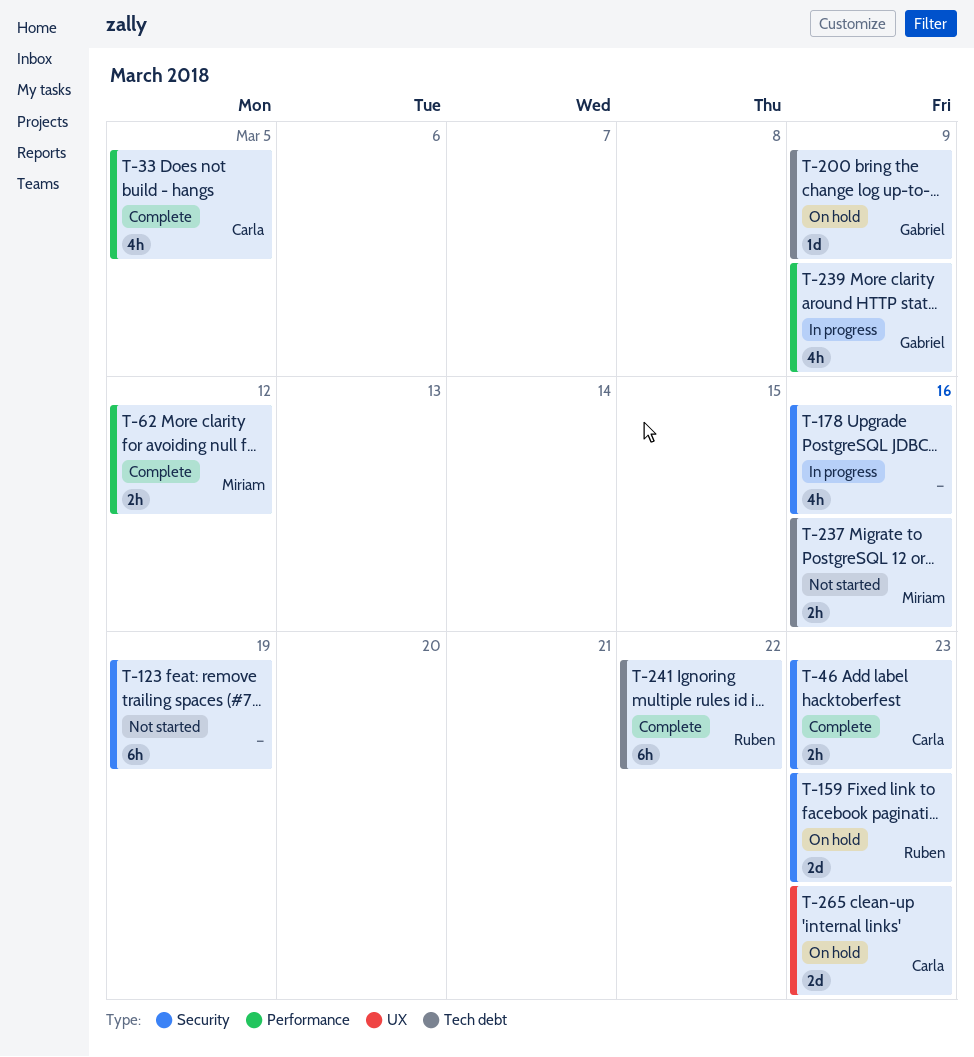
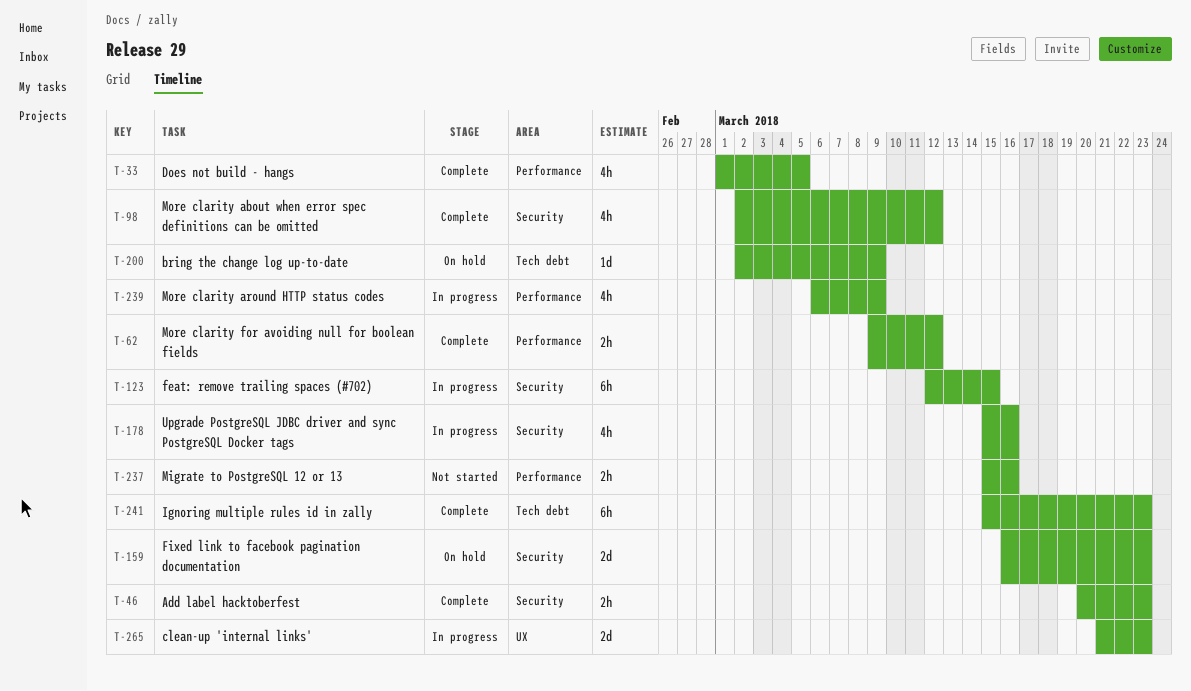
T-98: none -> present
T-123, status: Not started -> In progress
T-123, due: Mar 19 -> Mar 15
T-237, label: Tech debt -> Performance
T-241, due: Mar 22 -> Mar 23
T-265, status: On hold -> In progress

